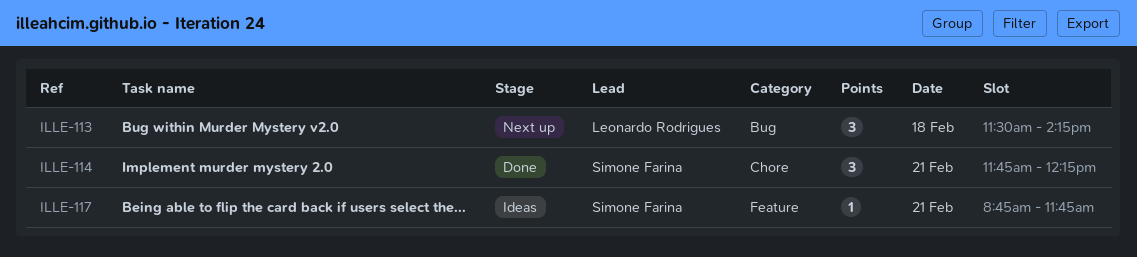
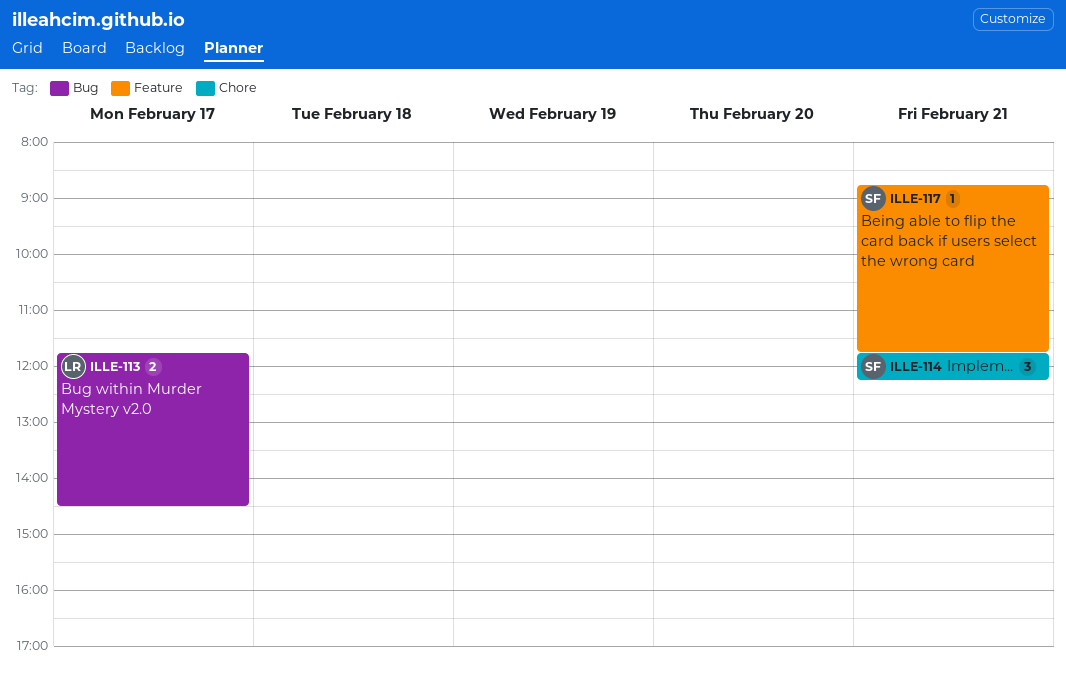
ILLE-113, estimate: 3 -> 2
ILLE-113, day: Feb 18 -> Feb 17
ILLE-113, begins: 11:30 -> 11:45
ILLE-113, ends: 14:15 -> 14:30

